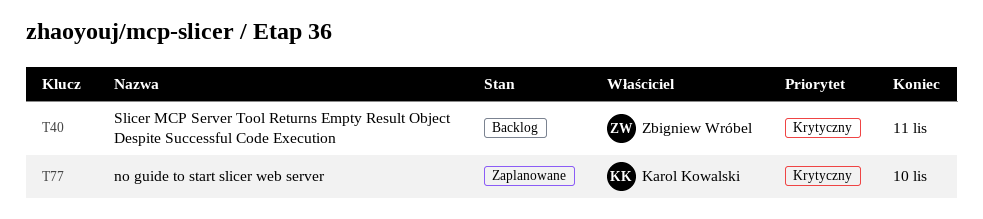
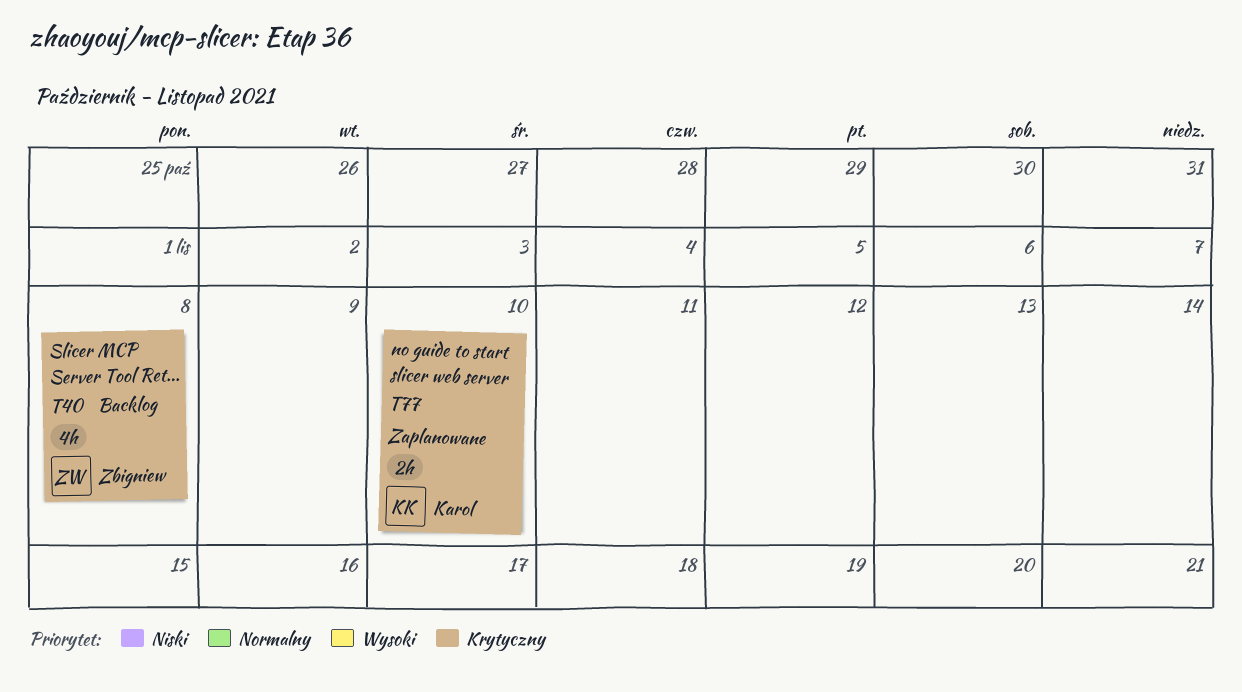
T40, due: Nov 11 -> Nov 8

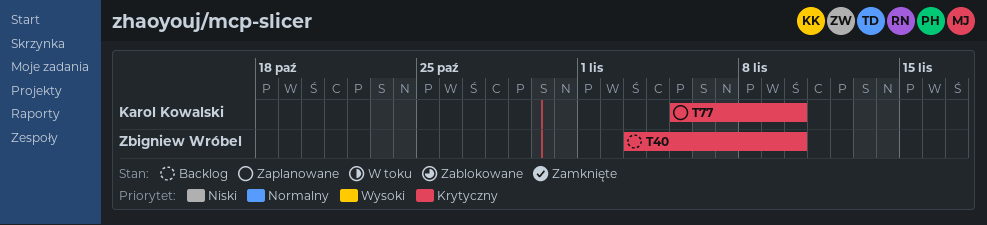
T40, due: Nov 8 -> Nov 10

